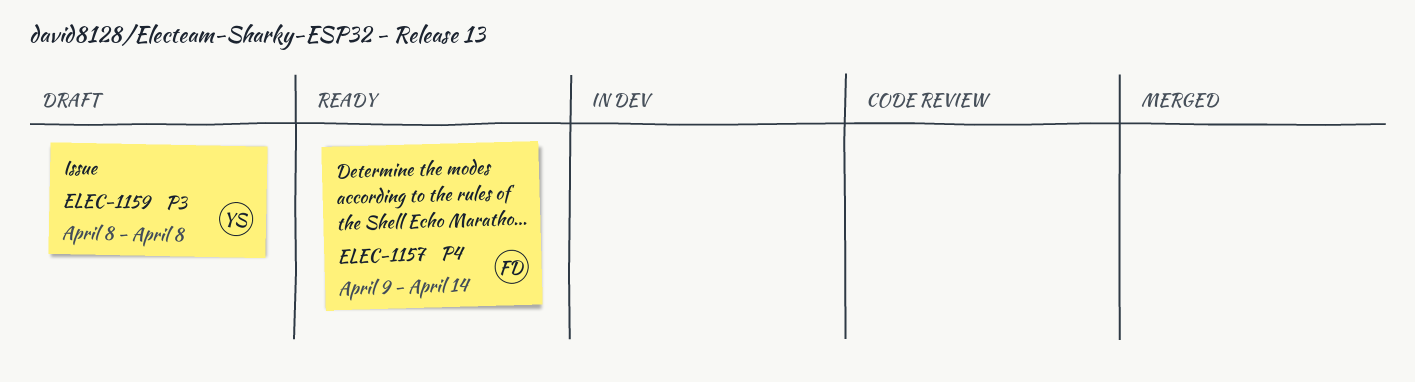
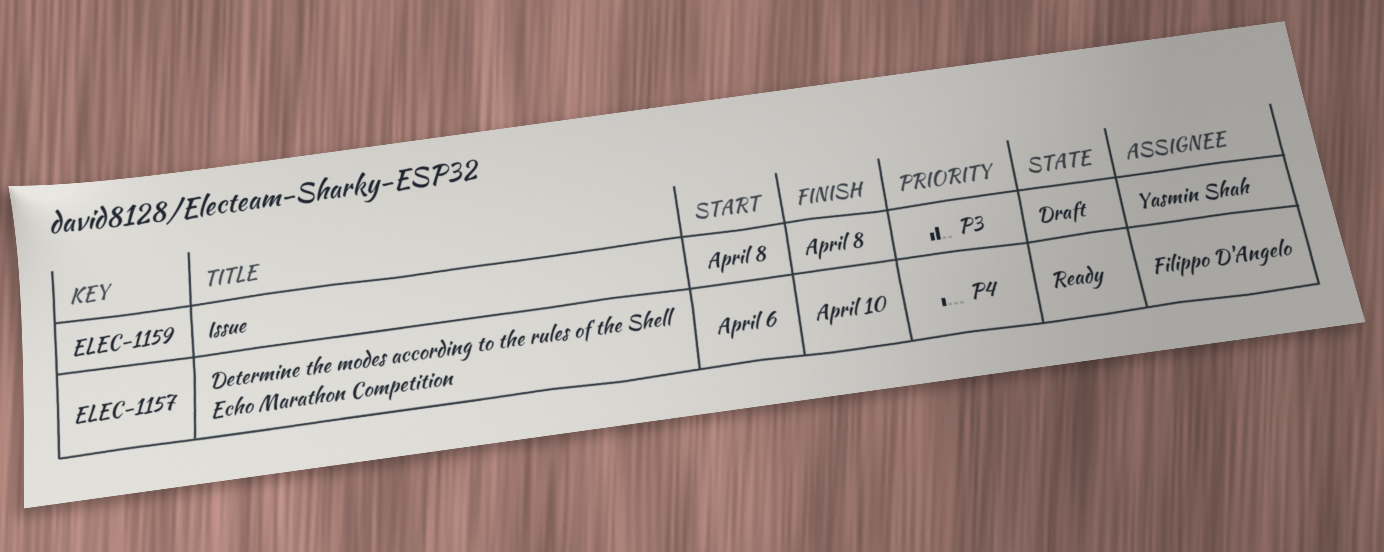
ELEC-1157, start: Apr 9 -> Apr 6
ELEC-1157, due: Apr 14 -> Apr 10

